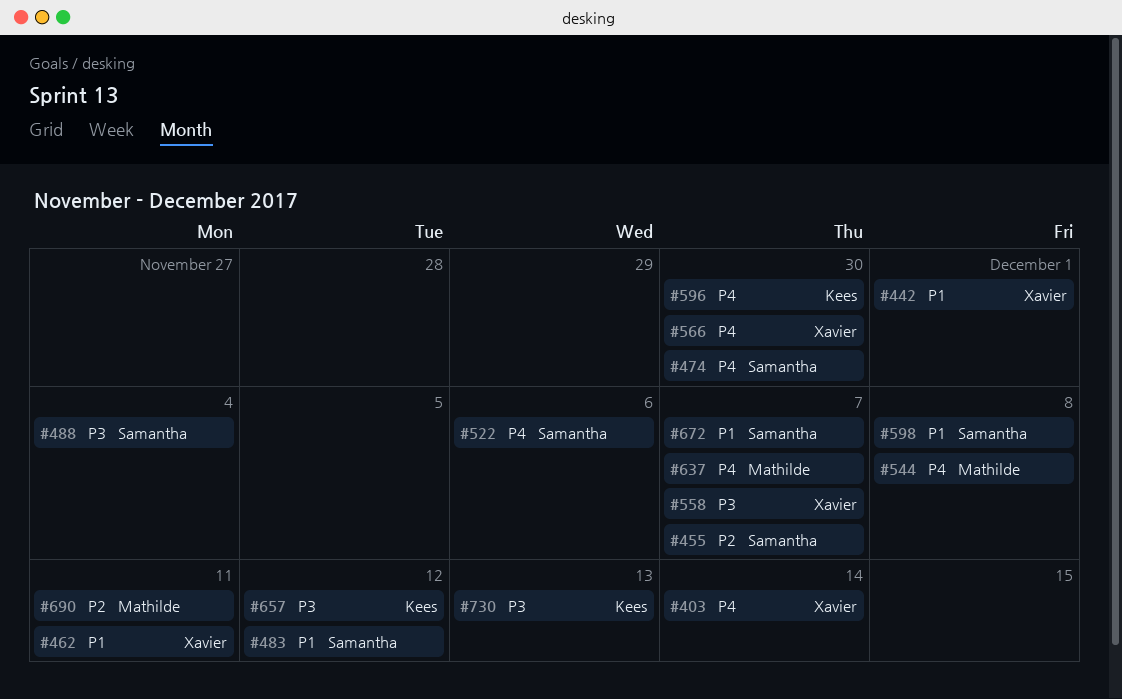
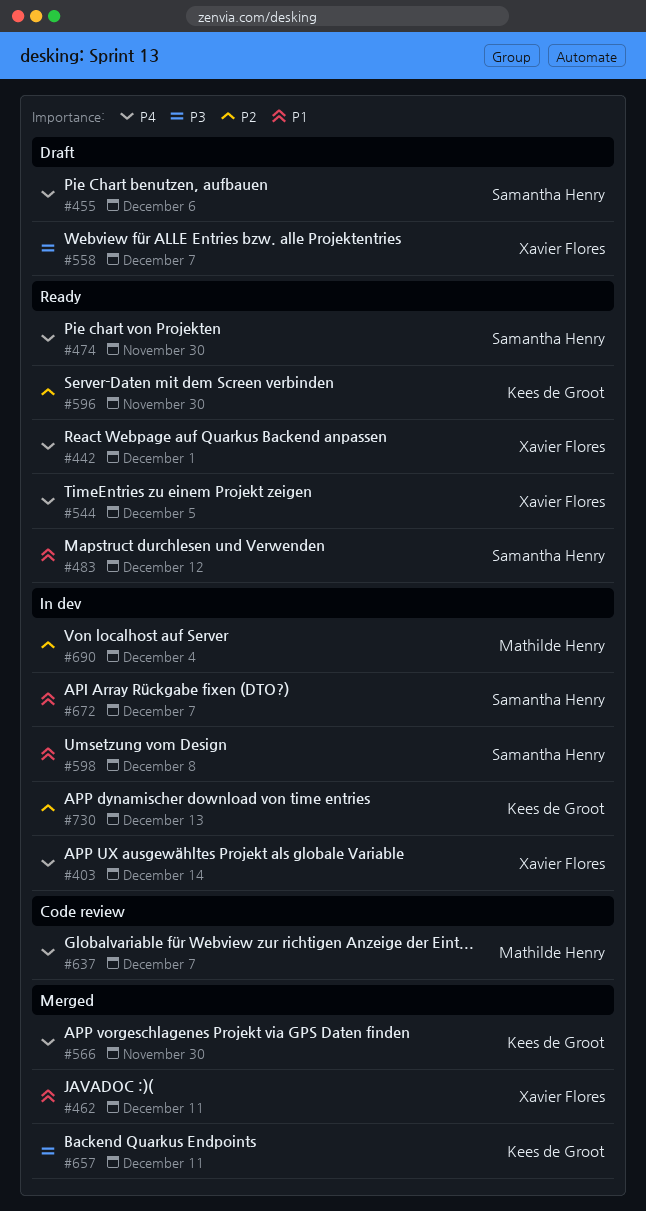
#442, priority: P1 -> P4
#455, priority: P2 -> P4
#455, due: Dec 7 -> Dec 6
#488: present -> none
#522: present -> none
#544, owner: Mathilde Henry -> Xavier Flores
#544, due: Dec 8 -> Dec 5
#566, owner: Xavier Flores -> Kees de Groot
#596, priority: P4 -> P2
#657, due: Dec 12 -> Dec 11
#690, due: Dec 11 -> Dec 4
#730, priority: P3 -> P2

